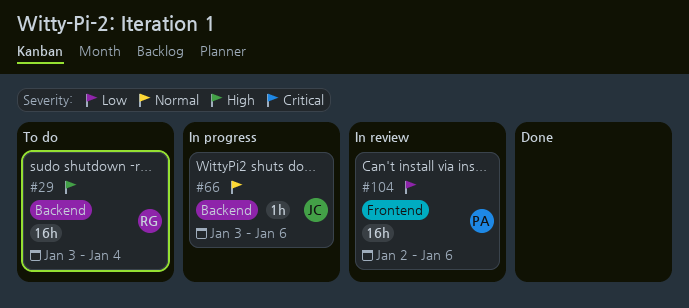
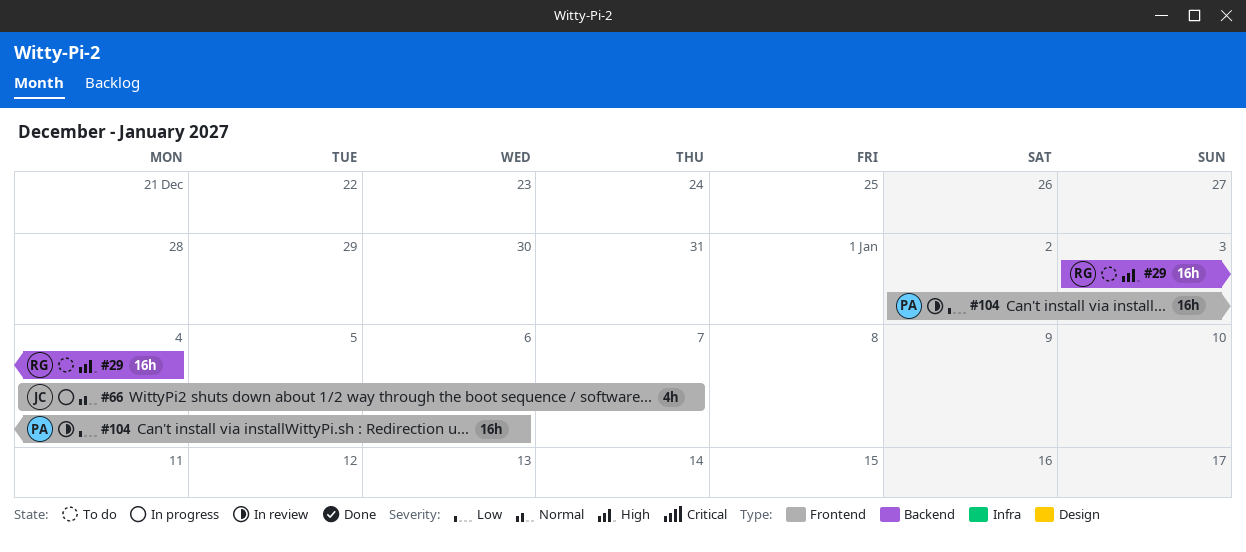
#66, label: Backend -> Frontend
#66, estimate: 1h -> 4h
#66, start: Jan 3 -> Jan 4
#66, due: Jan 6 -> Jan 7

